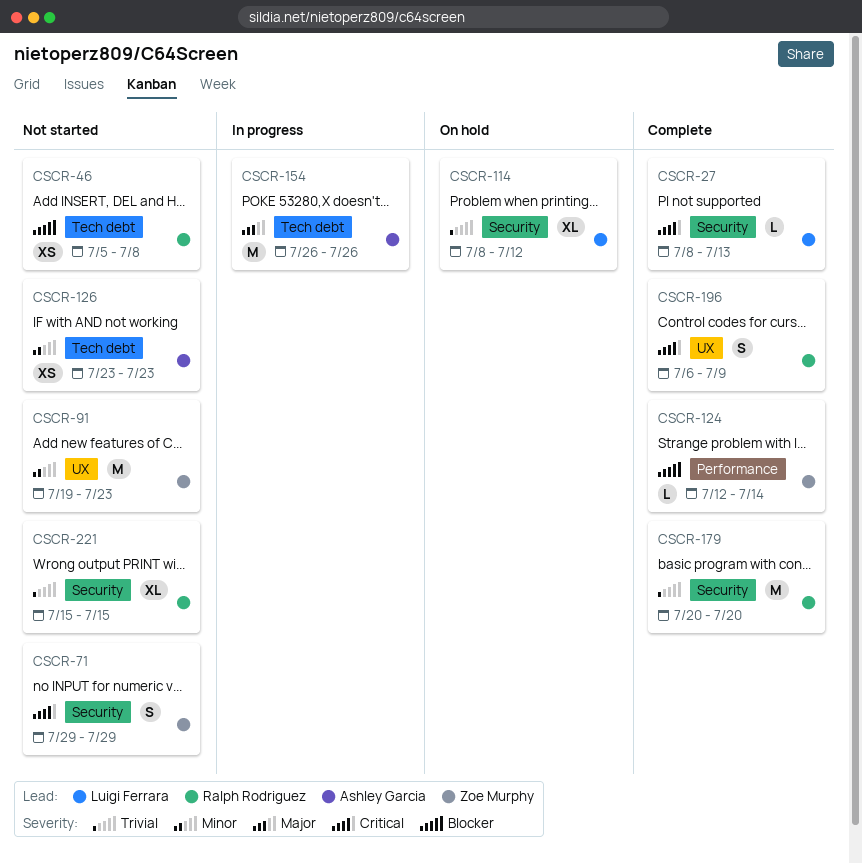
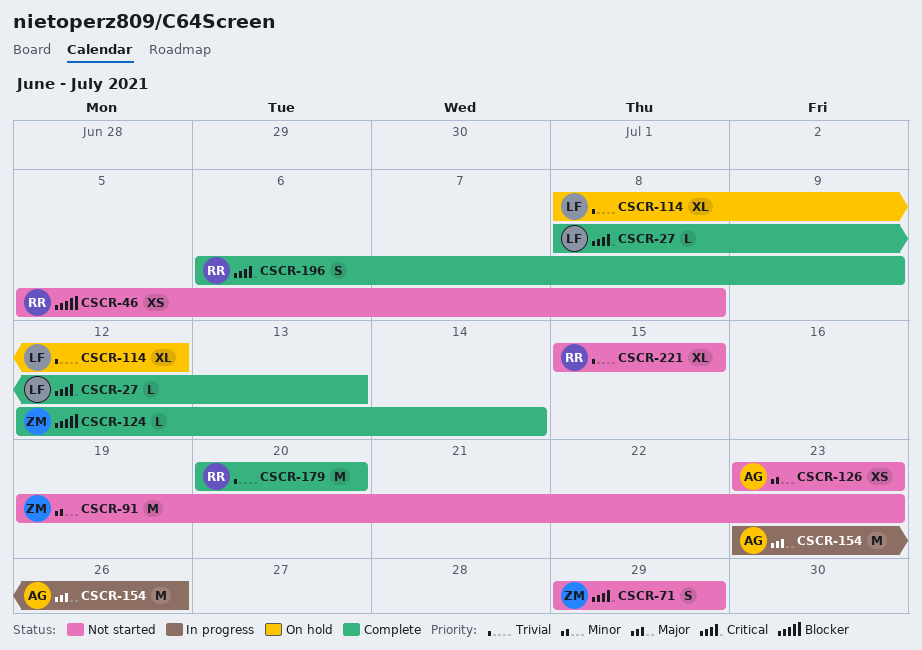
CSCR-154, start: Jul 26 -> Jul 23

